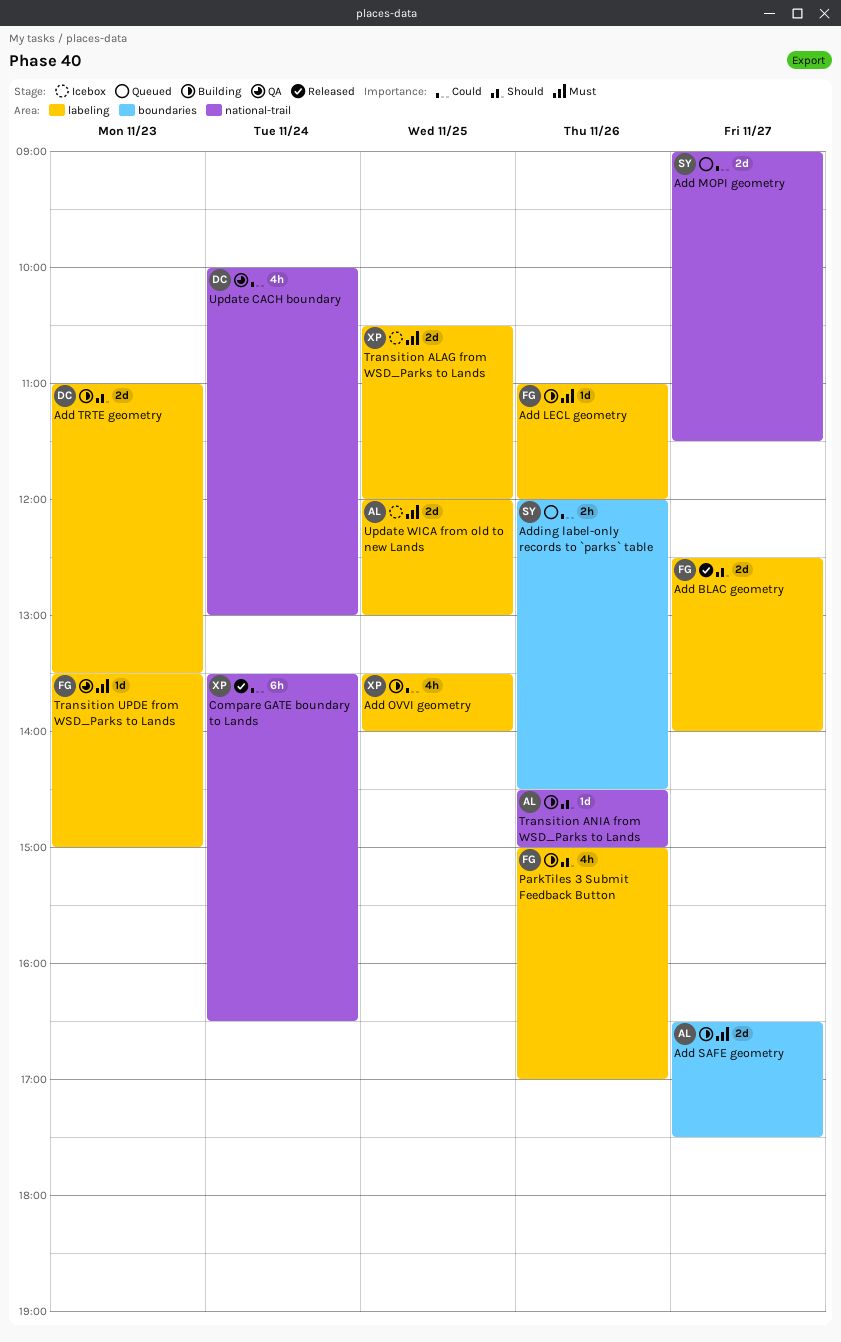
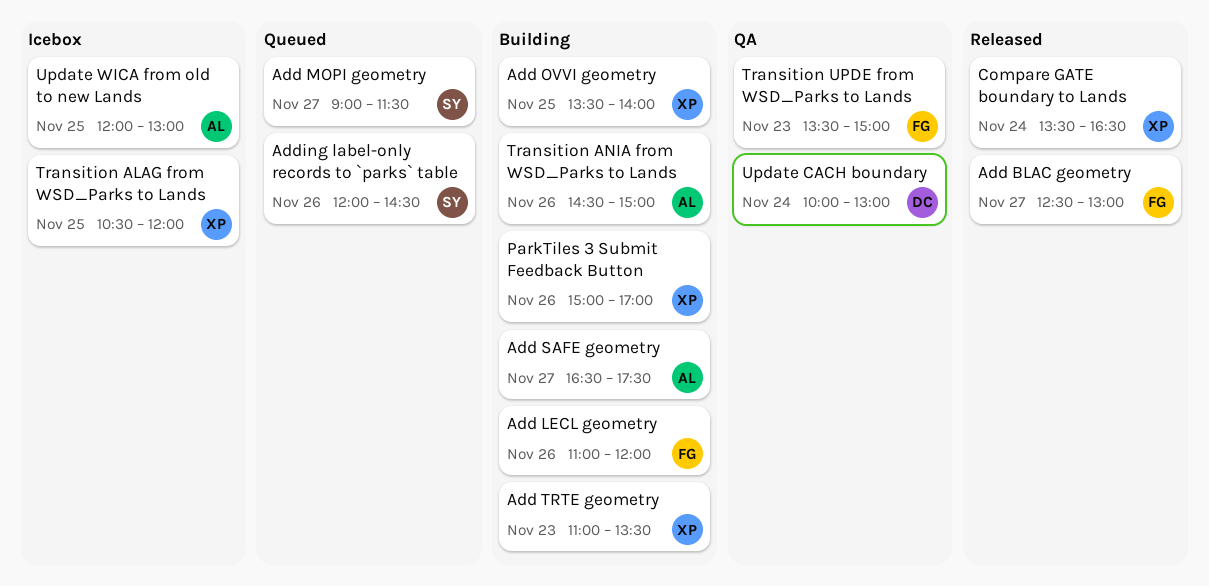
Add BLAC geometry, ends: 14:00 -> 13:00
Add TRTE geometry, owner: DC -> XP
ParkTiles 3 Submit Feedback Button, owner: FG -> XP

